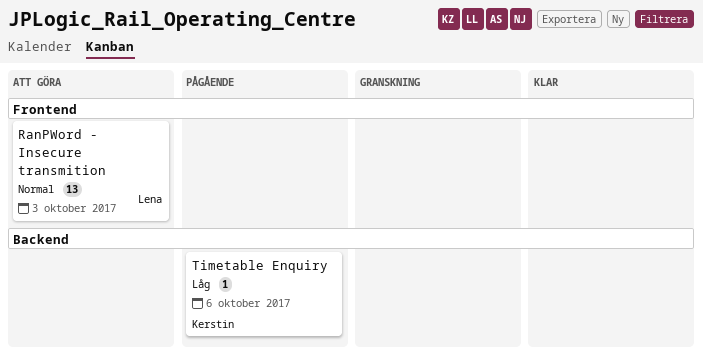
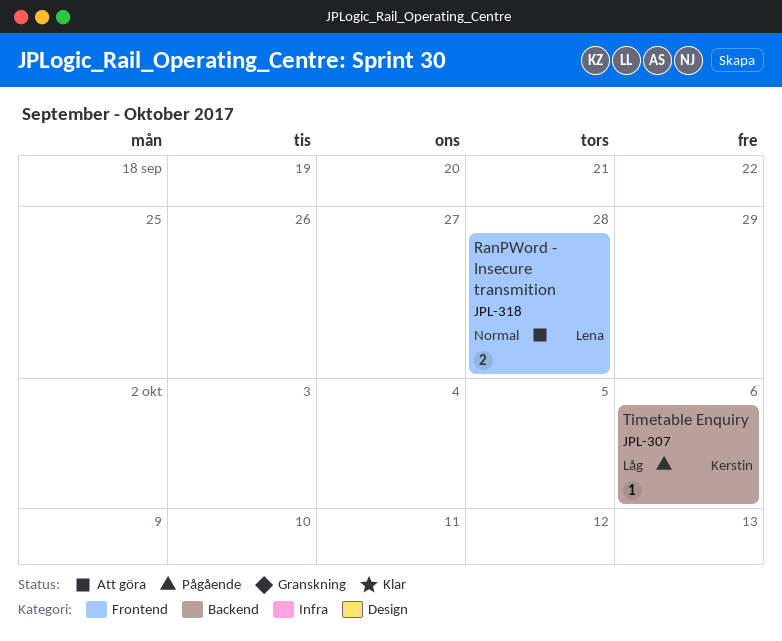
RanPWord - Insecure transmition, estimate: 13 -> 2
RanPWord - Insecure transmition, due: Oct 3 -> Sep 28

